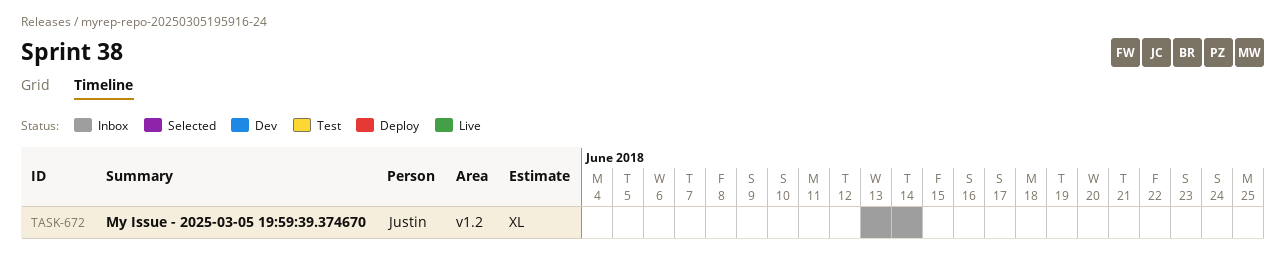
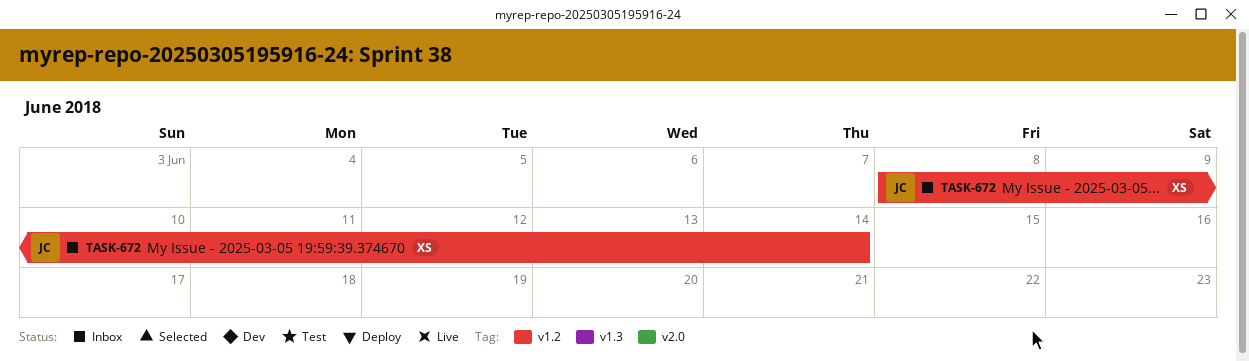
TASK-672, estimate: XL -> XS
TASK-672, start: Jun 13 -> Jun 8

